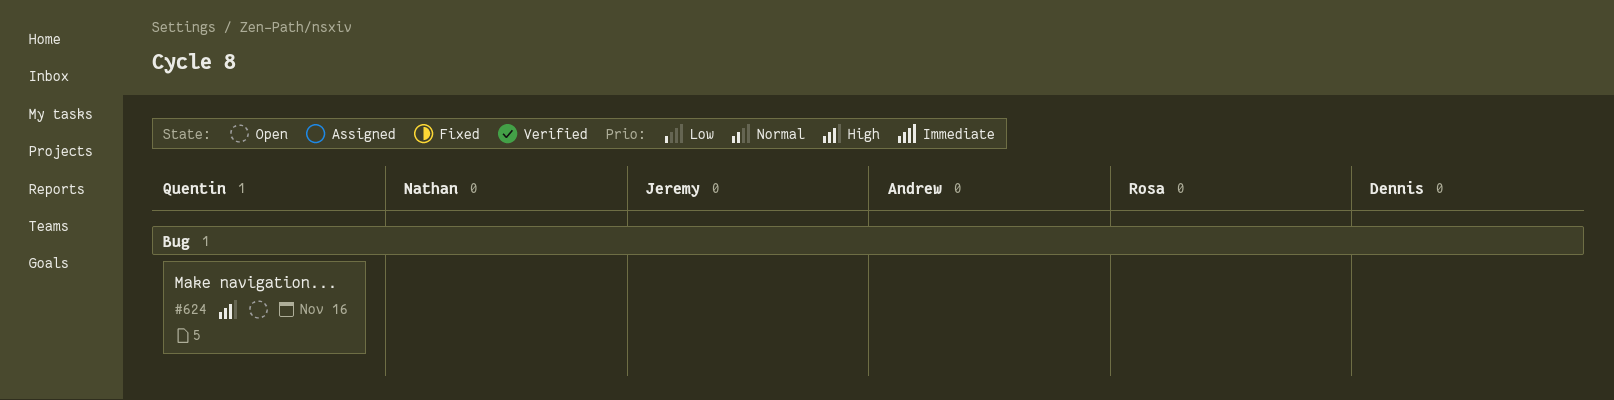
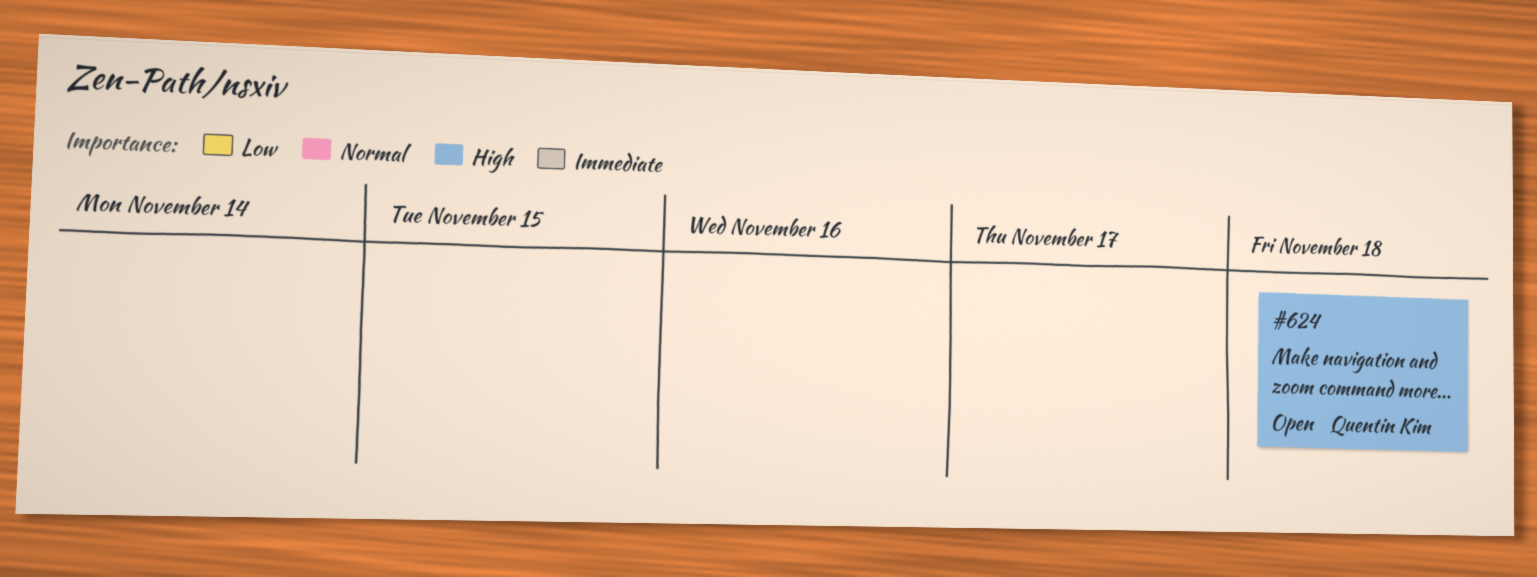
#624, due: Nov 16 -> Nov 18

